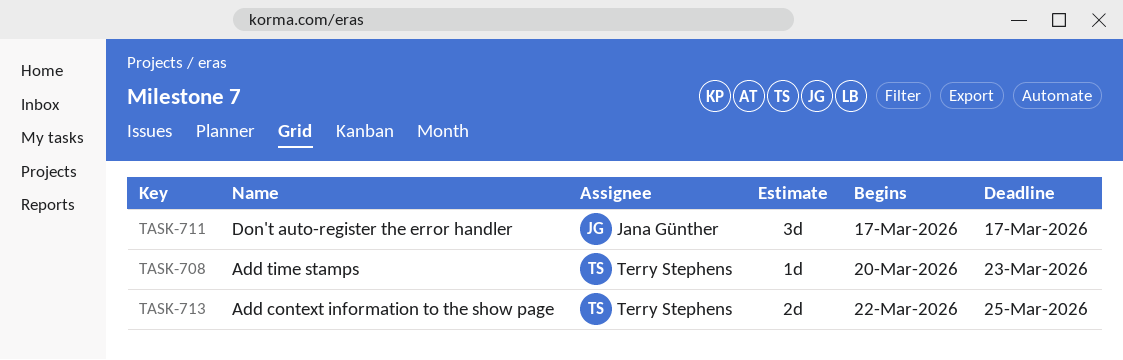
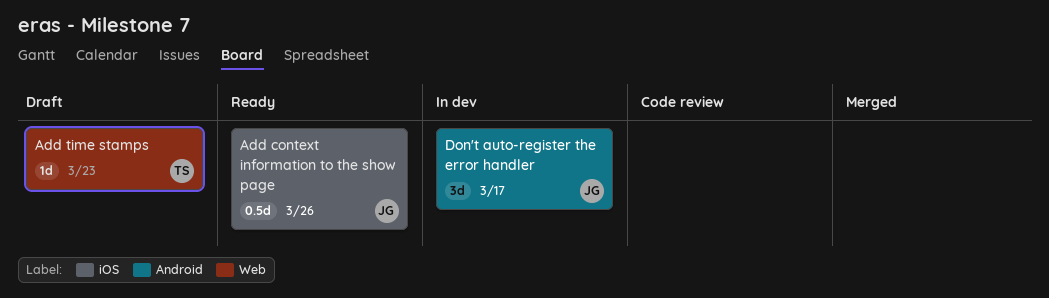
Add context information to the show page, owner: Terry Stephens -> Jana Günther
Add context information to the show page, estimate: 2d -> 0.5d
Add context information to the show page, due: Mar 25 -> Mar 26

